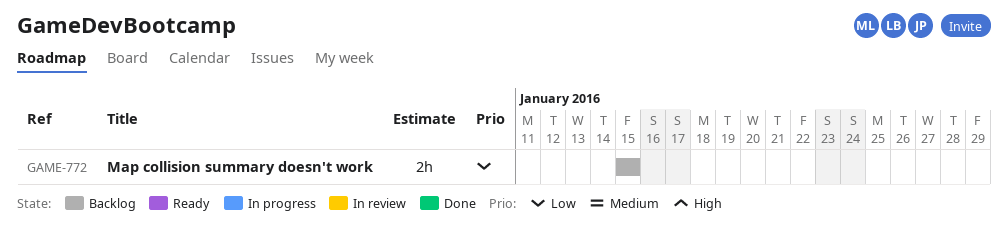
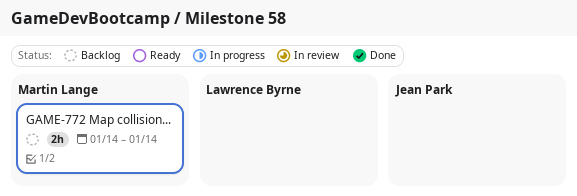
GAME-772, start: Jan 15 -> Jan 14
GAME-772, due: Jan 15 -> Jan 14

